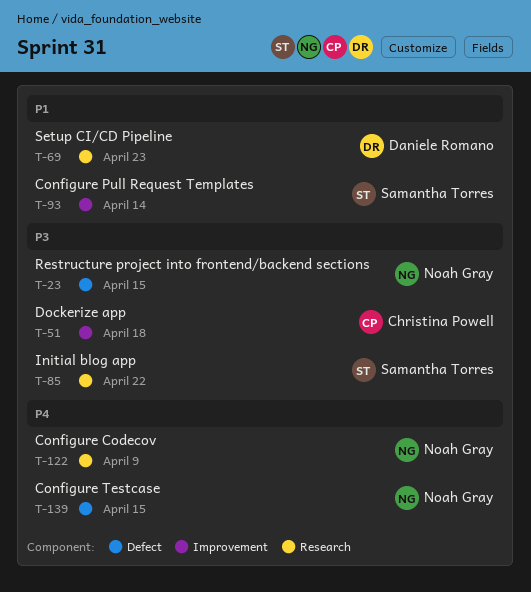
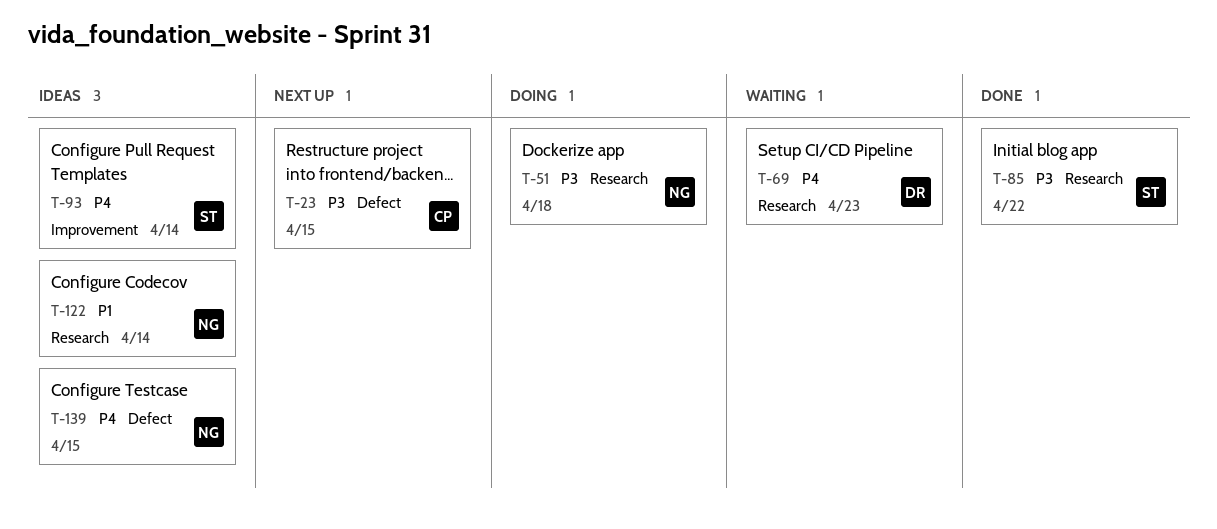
T-23, owner: Noah Gray -> Christina Powell
T-51, owner: Christina Powell -> Noah Gray
T-51, label: Improvement -> Research
T-69, priority: P1 -> P4
T-93, priority: P1 -> P4
T-122, priority: P4 -> P1
T-122, due: Apr 9 -> Apr 14

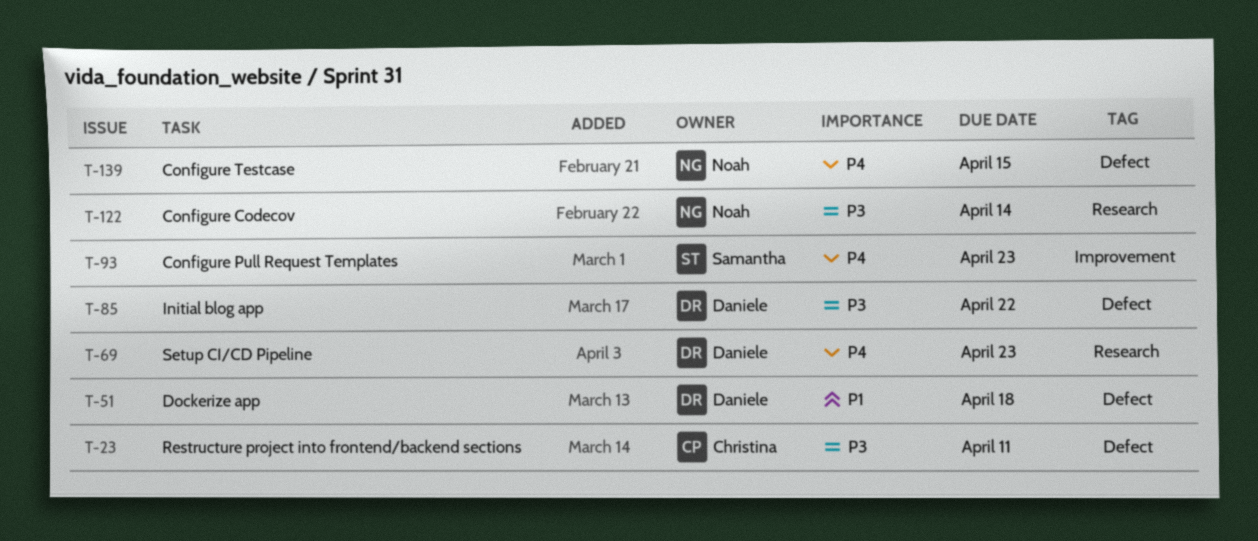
T-23, due: Apr 15 -> Apr 11
T-51, owner: Noah -> Daniele
T-51, priority: P3 -> P1
T-51, label: Research -> Defect
T-85, owner: Samantha -> Daniele
T-85, label: Research -> Defect
T-93, due: Apr 14 -> Apr 23
T-122, priority: P1 -> P3

